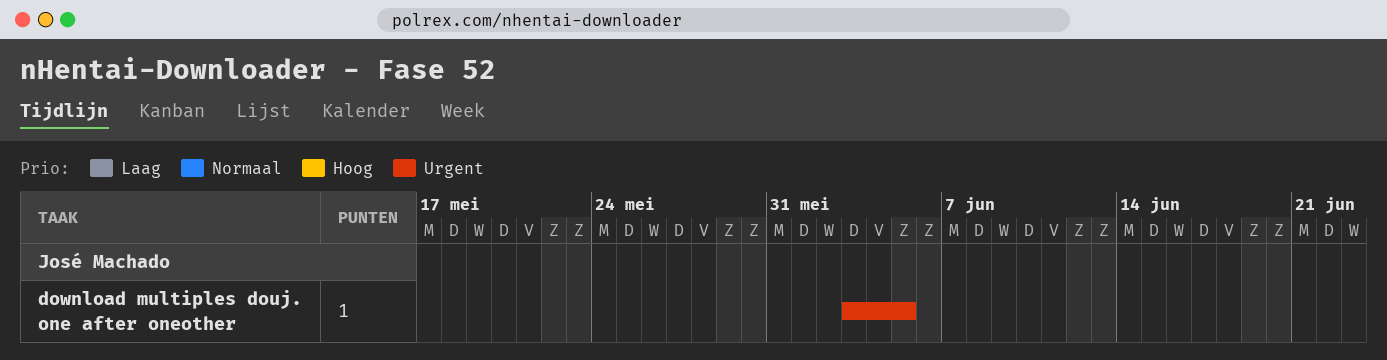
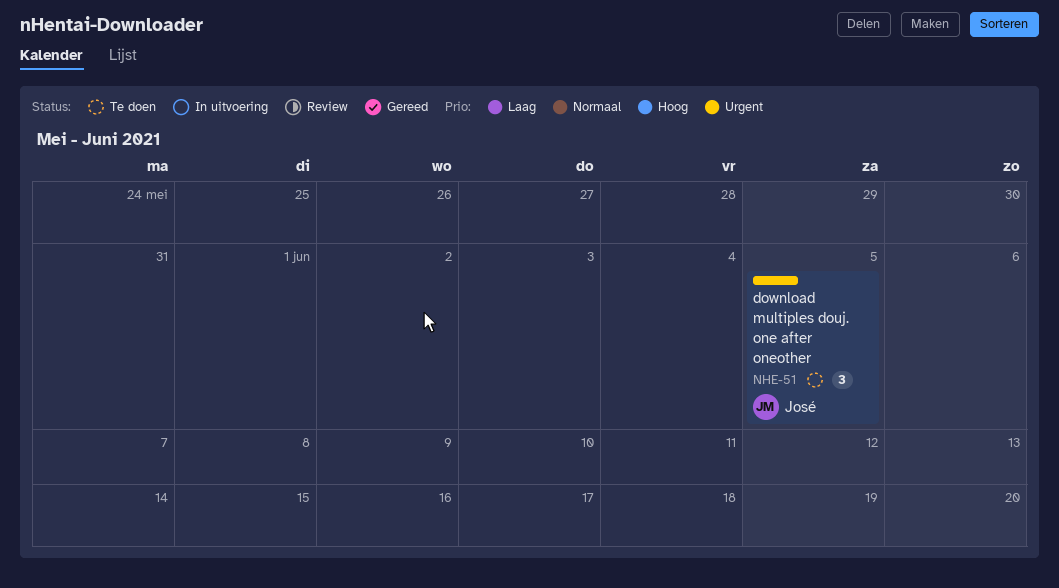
download multiples douj. one after oneother, estimate: 1 -> 3

